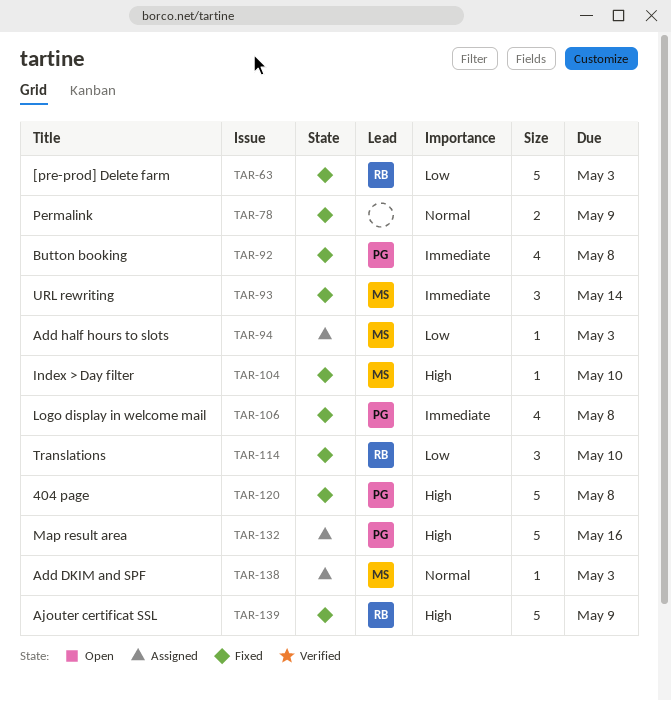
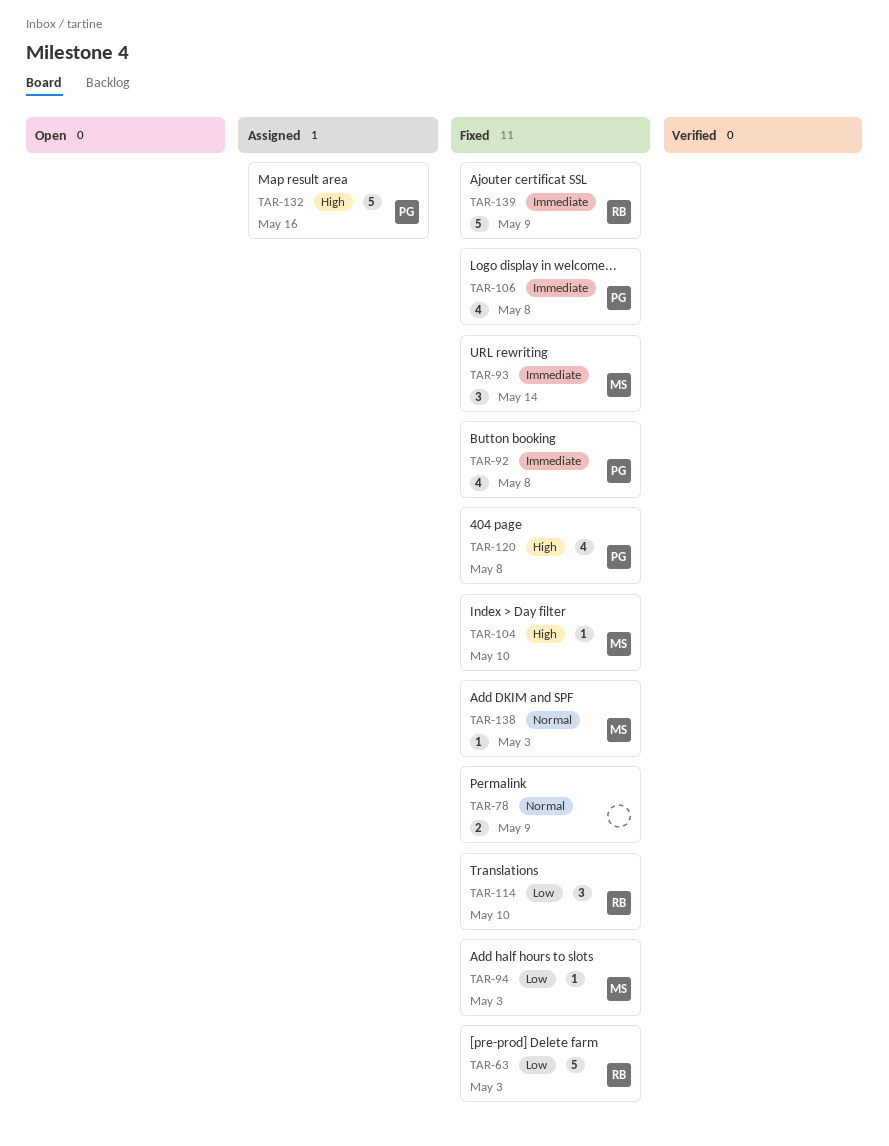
TAR-94, status: Assigned -> Fixed
TAR-120, estimate: 5 -> 4
TAR-138, status: Assigned -> Fixed
TAR-139, priority: High -> Immediate

